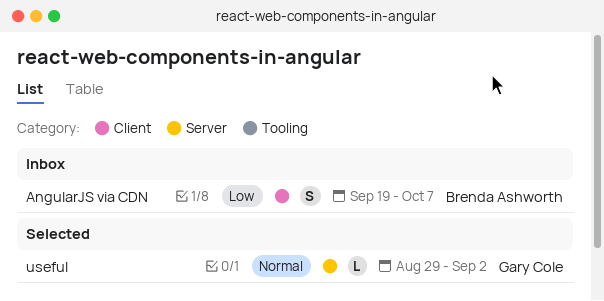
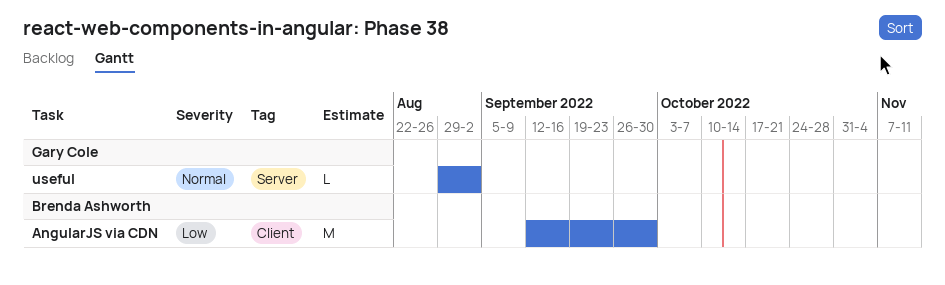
AngularJS via CDN, estimate: S -> M
AngularJS via CDN, start: Sep 19 -> Sep 12
AngularJS via CDN, due: Oct 7 -> Sep 30

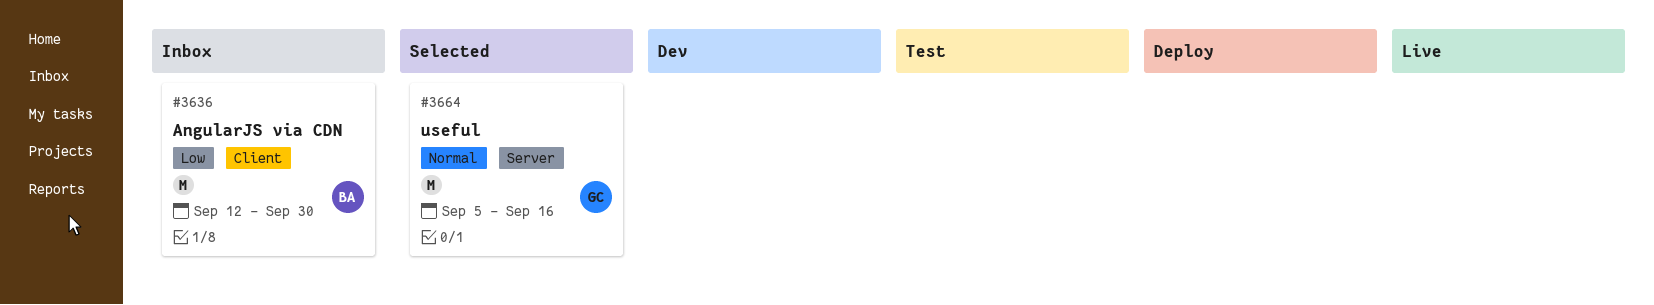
useful, estimate: L -> M
useful, start: Aug 29 -> Sep 5
useful, due: Sep 2 -> Sep 16

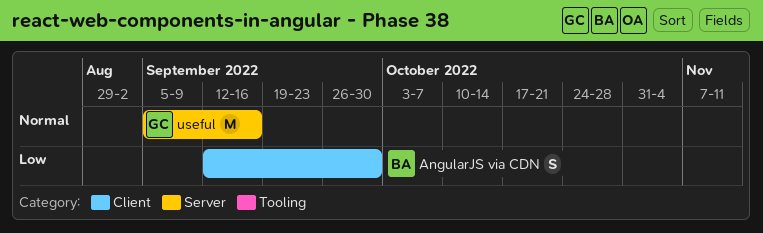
AngularJS via CDN, estimate: M -> S

